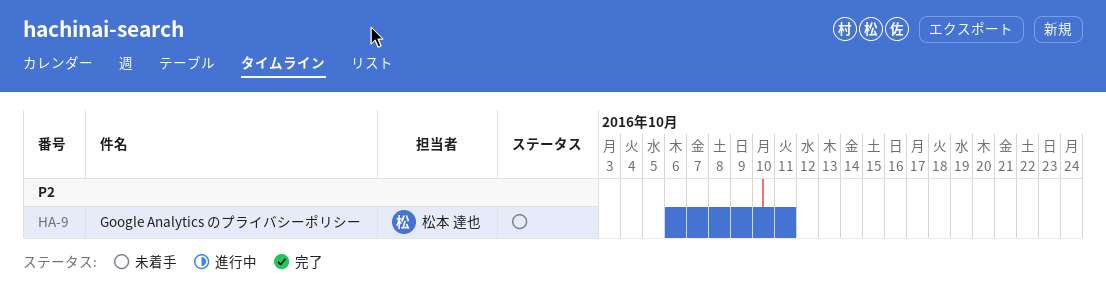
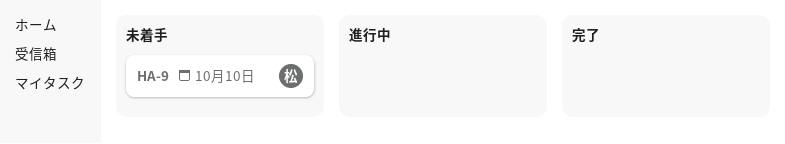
HA-9, due: Oct 11 -> Oct 10

